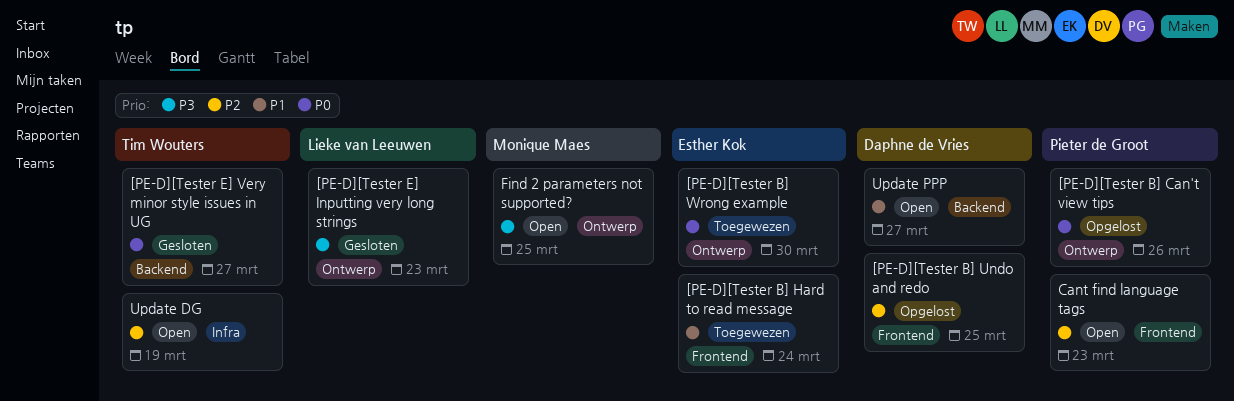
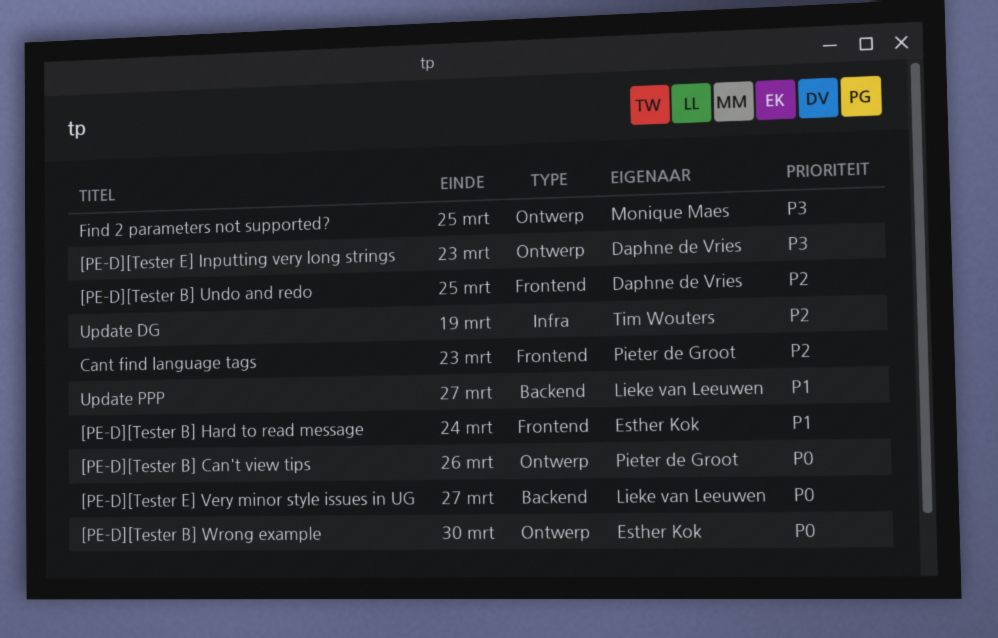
[PE-D][Tester E] Inputting very long strings, owner: Lieke van Leeuwen -> Daphne de Vries
[PE-D][Tester E] Very minor style issues in UG, owner: Tim Wouters -> Lieke van Leeuwen
Update PPP, owner: Daphne de Vries -> Lieke van Leeuwen

